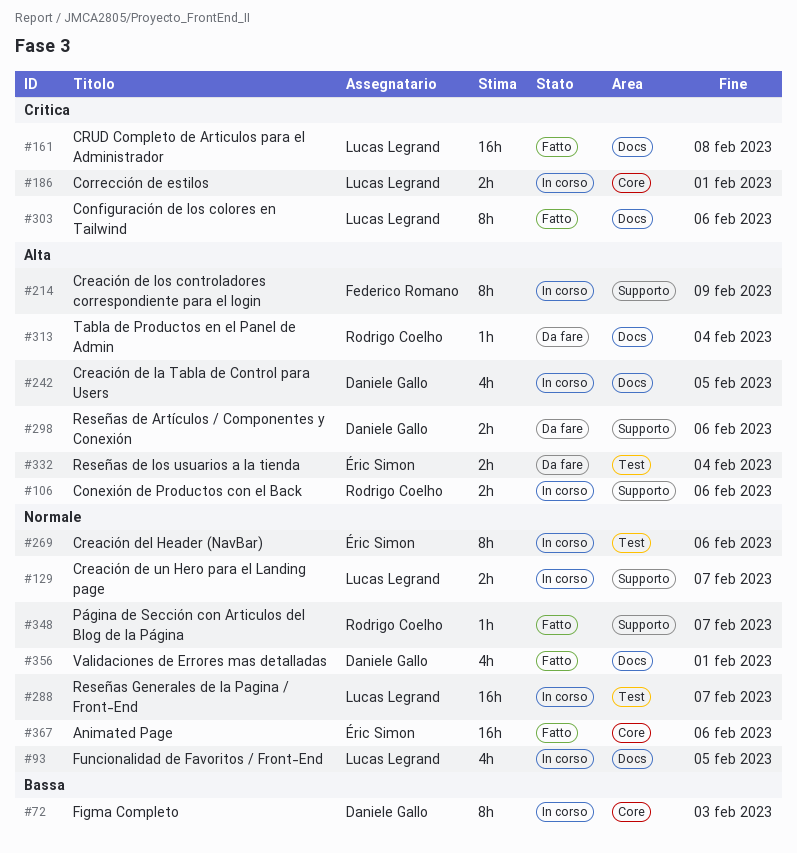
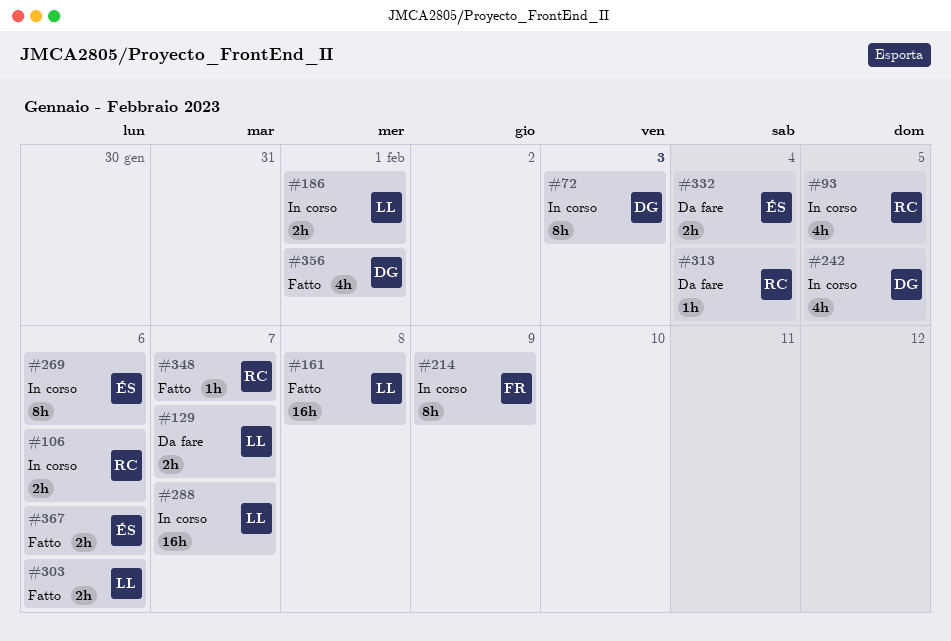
#93, owner: Lucas Legrand -> Rodrigo Coelho
#129, status: In corso -> Da fare
#298: present -> none
#303, estimate: 8h -> 2h
#367, estimate: 16h -> 2h

